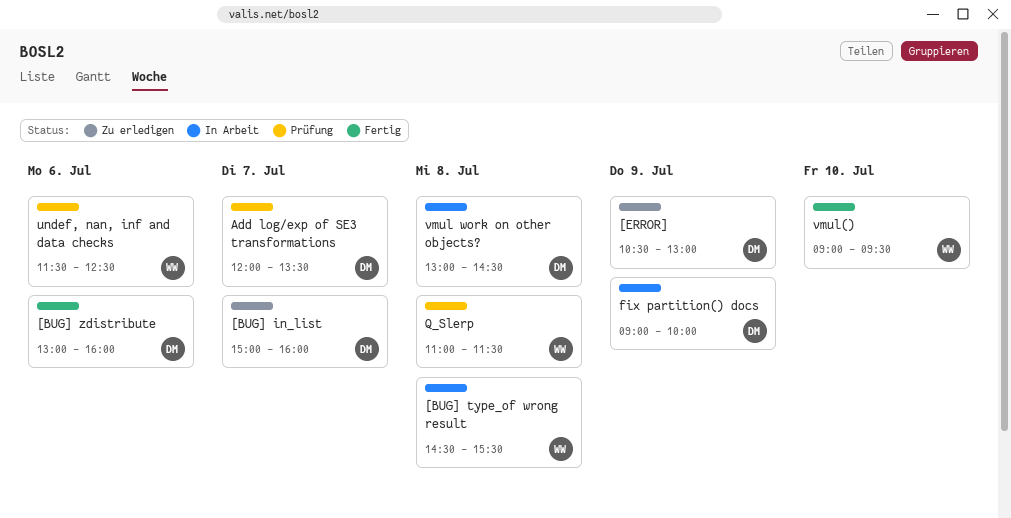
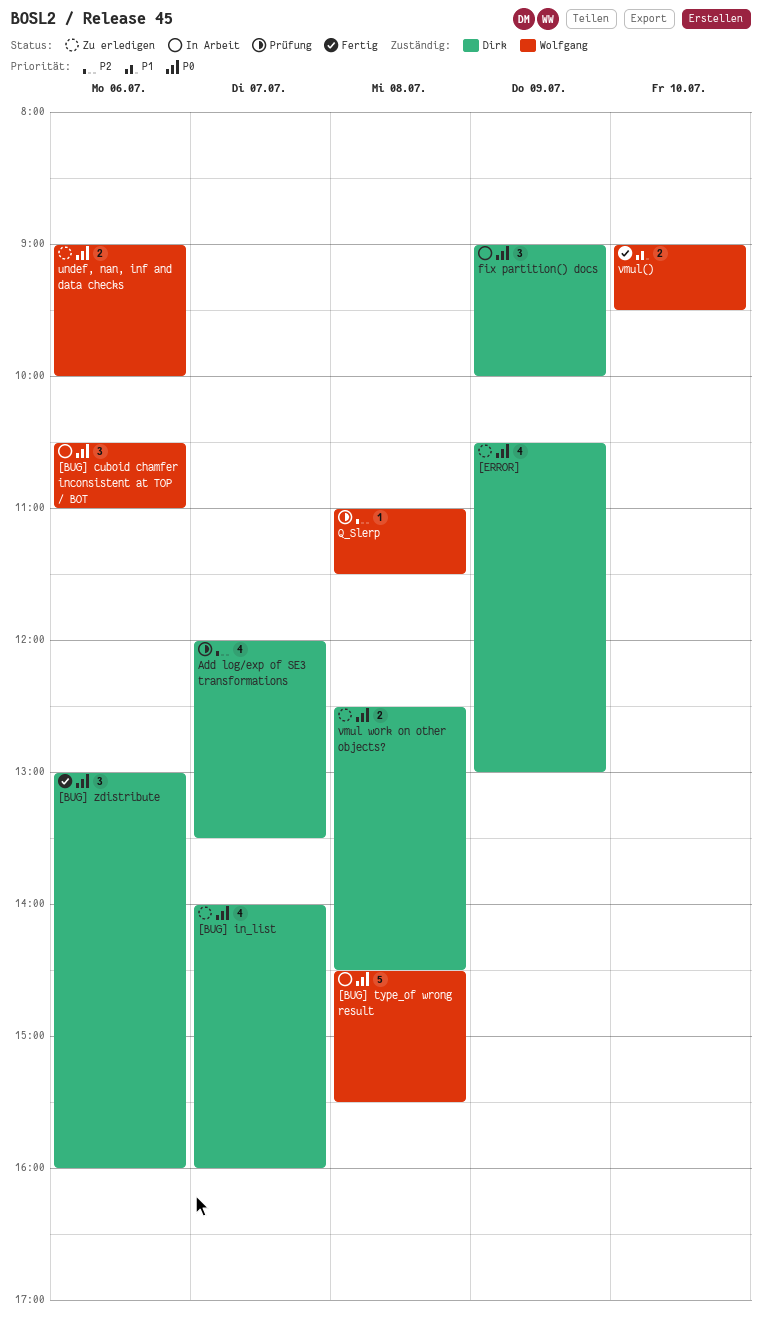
[BUG] cuboid chamfer inconsistent at TOP / BOT: none -> present
[BUG] in_list, begins: 15:00 -> 14:00
undef, nan, inf and data checks, status: Prüfung -> Zu erledigen
undef, nan, inf and data checks, begins: 11:30 -> 09:00
undef, nan, inf and data checks, ends: 12:30 -> 10:00
vmul work on other objects?, status: In Arbeit -> Zu erledigen
vmul work on other objects?, begins: 13:00 -> 12:30

